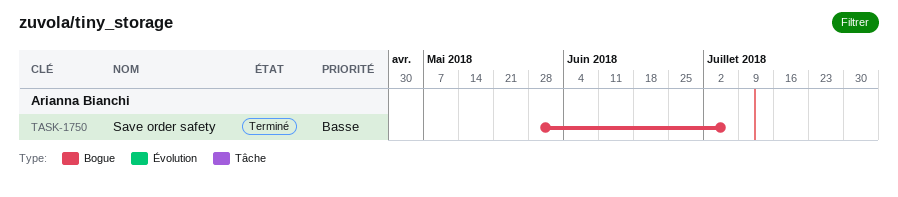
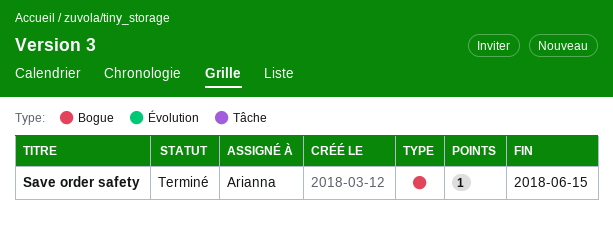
Save order safety, due: Jul 6 -> Jun 15

